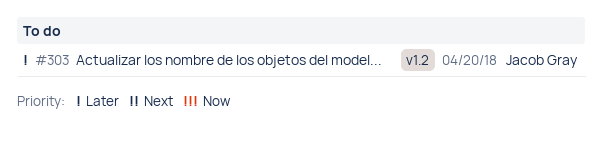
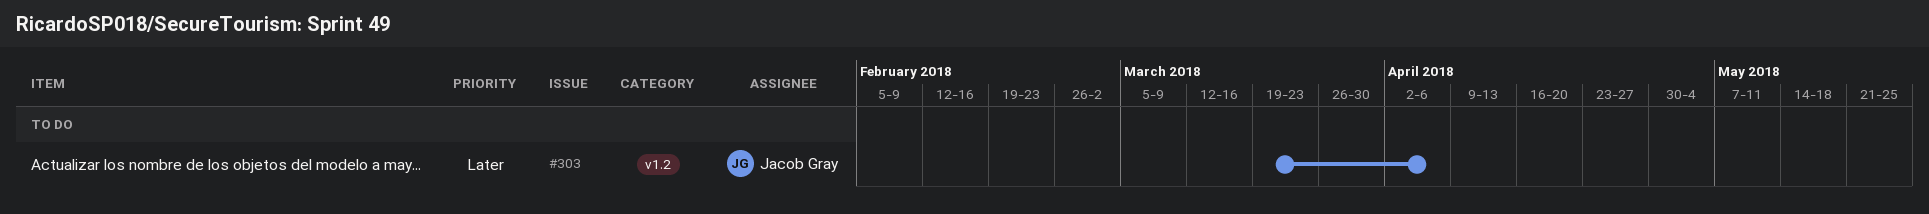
#303, due: Apr 20 -> Apr 6

